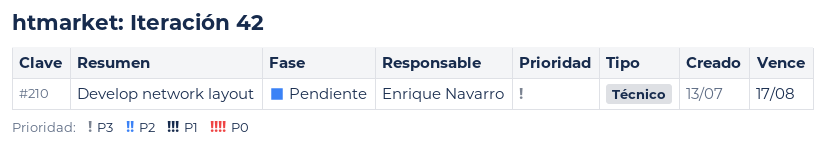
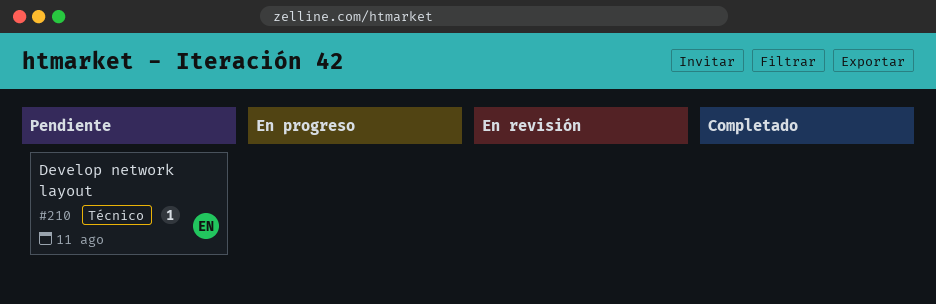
#210, due: Aug 17 -> Aug 11

